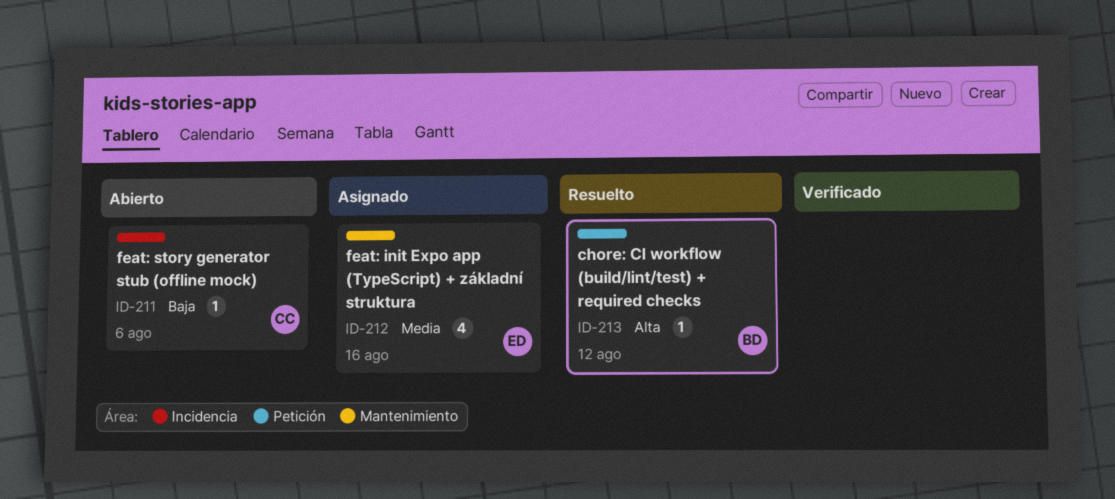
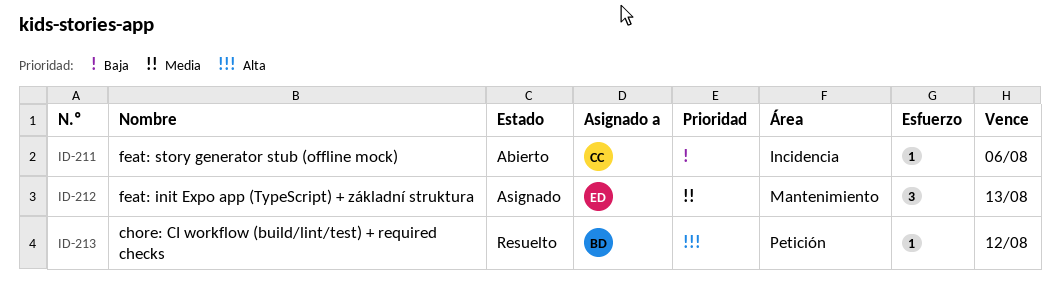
ID-212, estimate: 4 -> 3
ID-212, due: Aug 16 -> Aug 13

